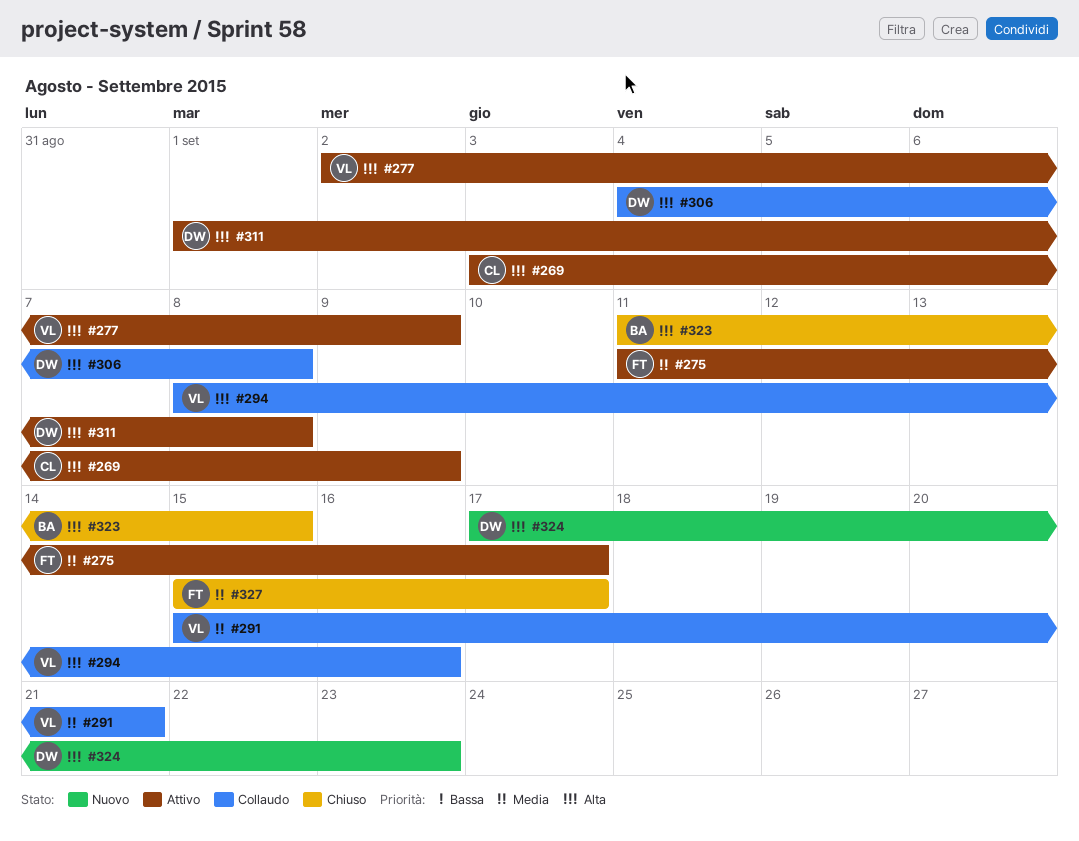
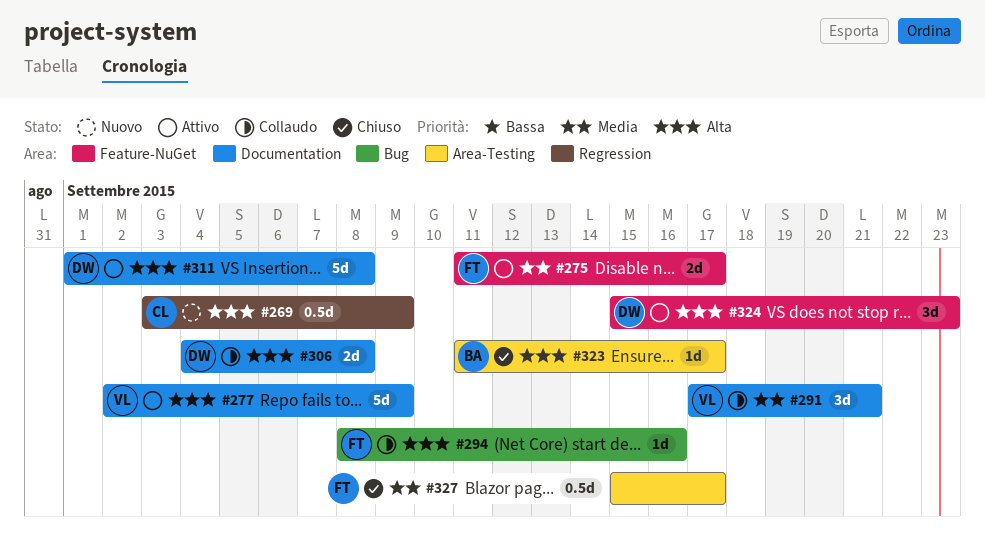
#269, status: Attivo -> Nuovo
#291, start: Sep 15 -> Sep 17
#294, owner: VL -> FT
#323, due: Sep 15 -> Sep 17
#324, status: Nuovo -> Attivo
#324, start: Sep 17 -> Sep 15

